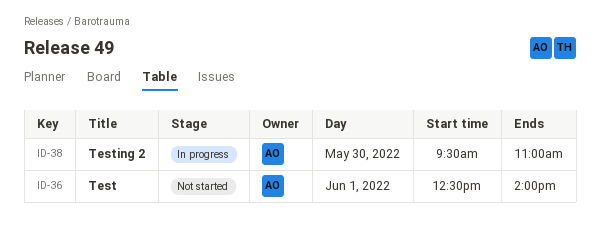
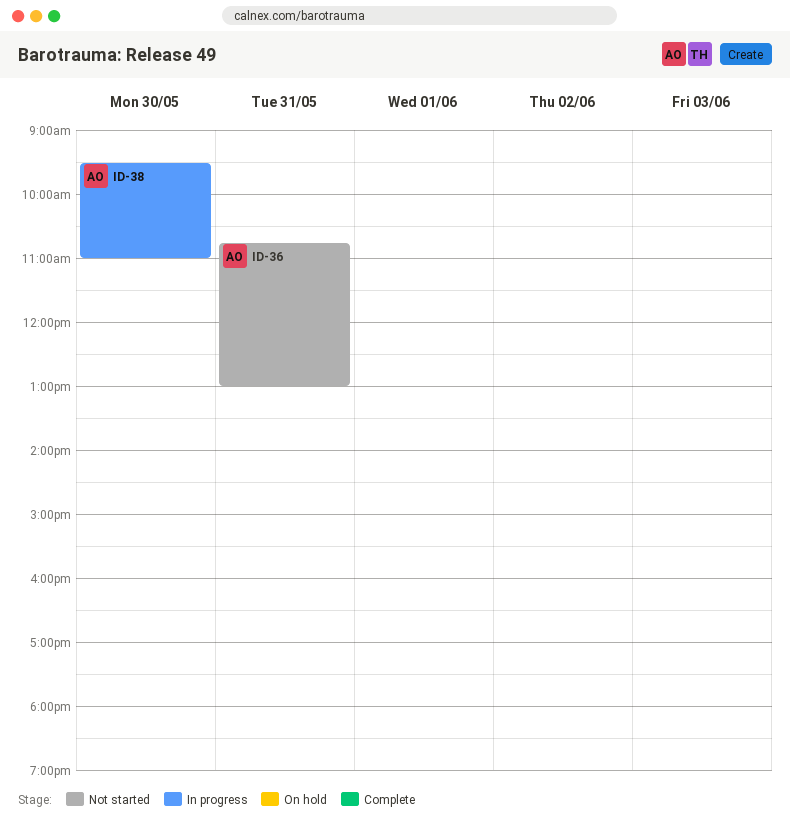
ID-36, day: Jun 1 -> May 31
ID-36, begins: 12:30 -> 10:45
ID-36, ends: 14:00 -> 13:00

